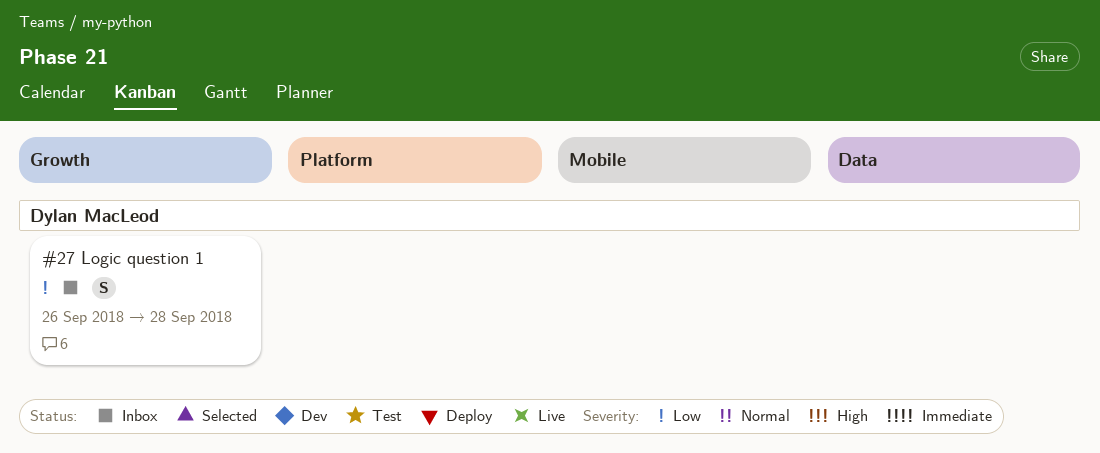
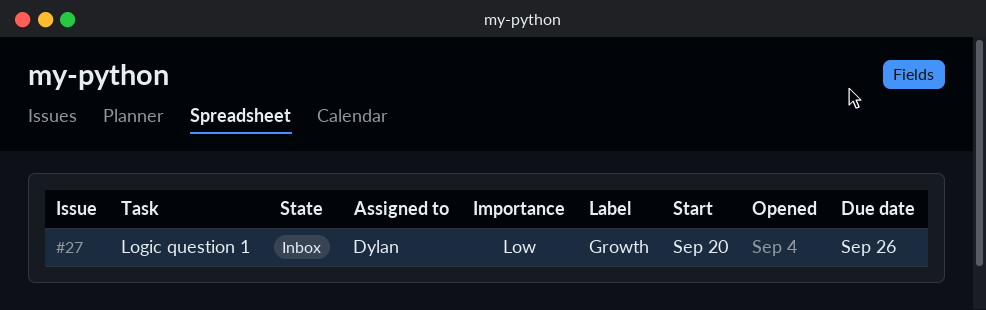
#27, start: Sep 26 -> Sep 20
#27, due: Sep 28 -> Sep 26

